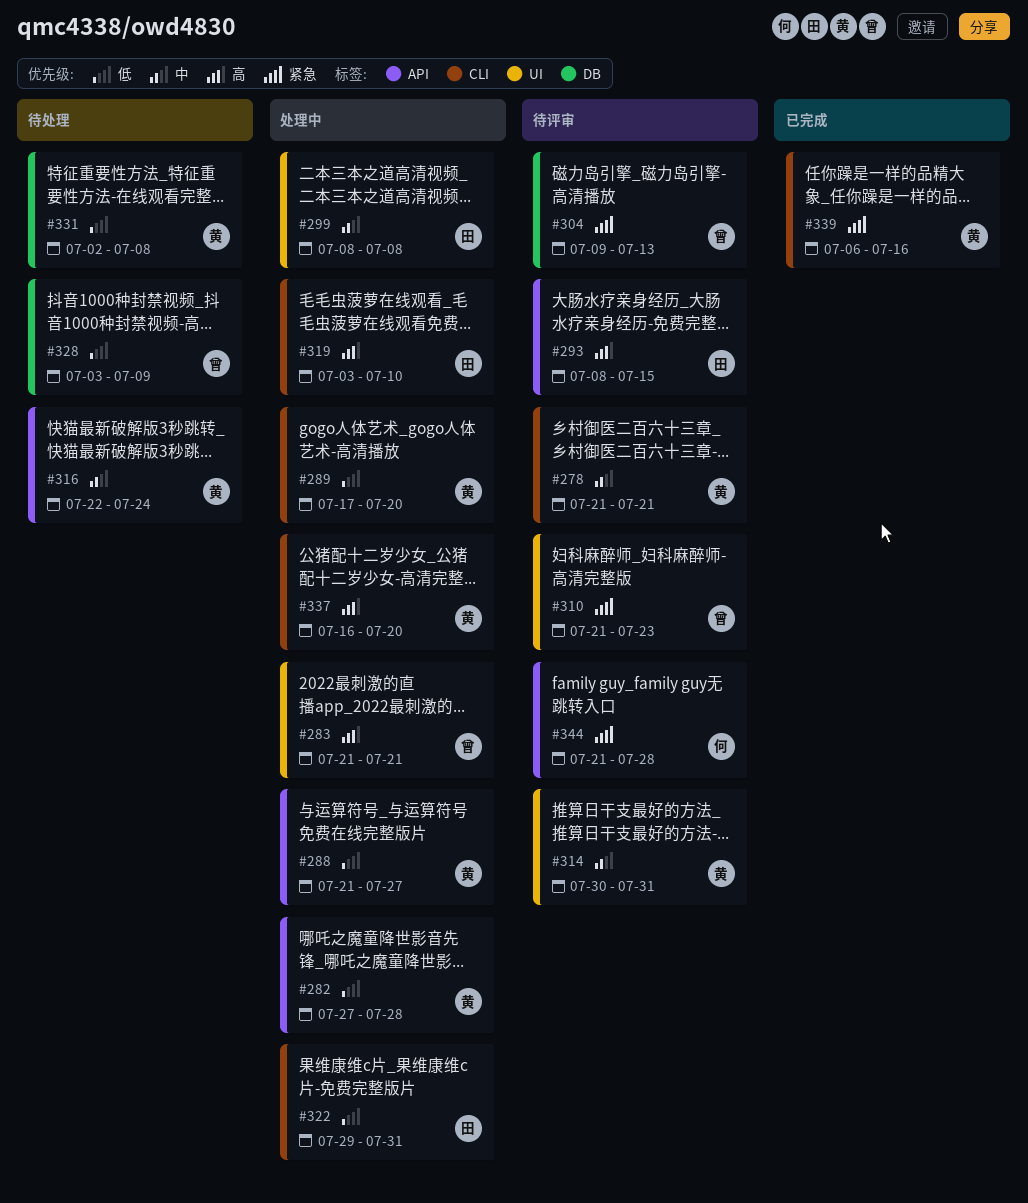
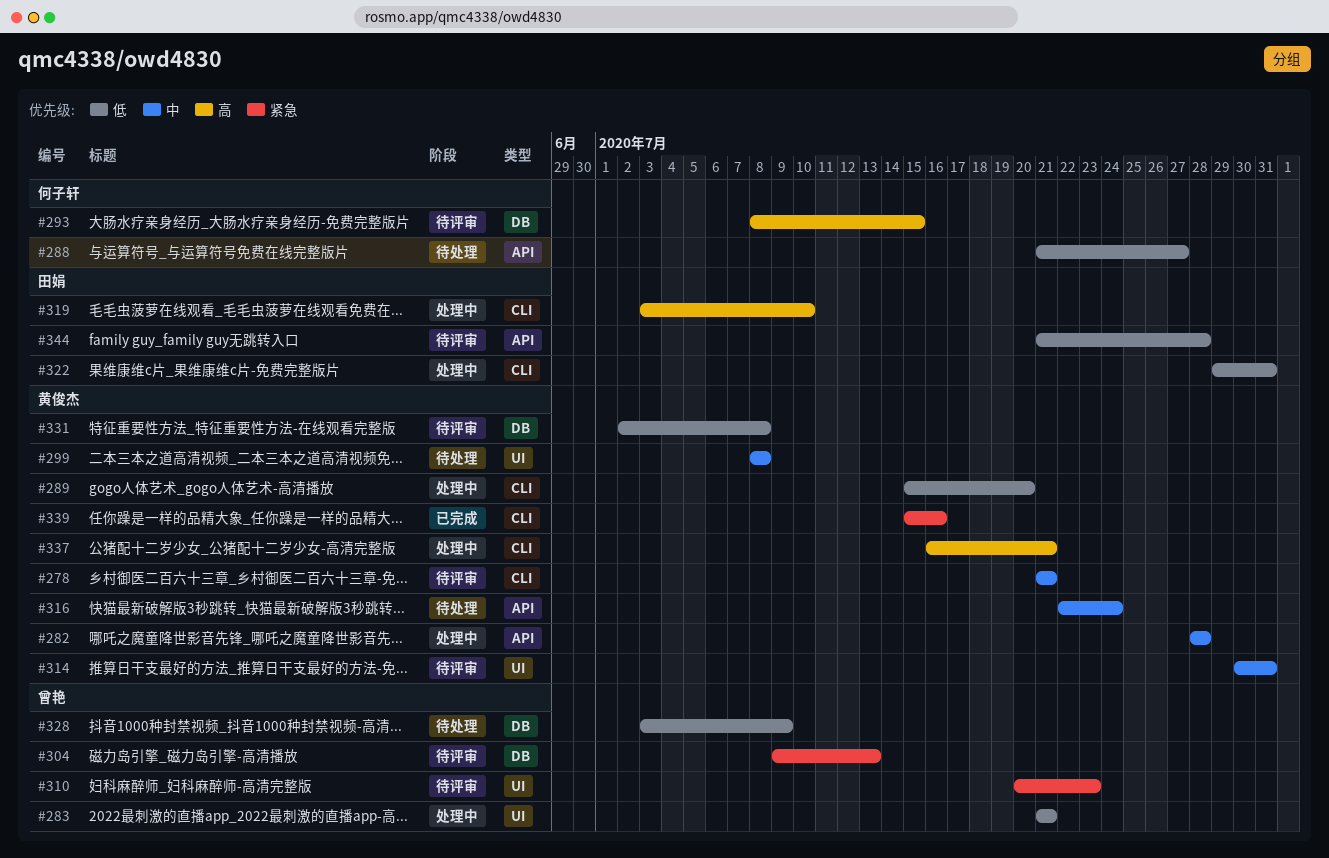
#282, priority: 低 -> 中
#282, start: Jul 27 -> Jul 28
#283, priority: 高 -> 低
#288, status: 处理中 -> 待处理
#288, owner: 黄俊杰 -> 何子轩
#289, start: Jul 17 -> Jul 15
#293, owner: 田娟 -> 何子轩
#293, label: API -> DB
#299, status: 处理中 -> 待处理
#299, owner: 田娟 -> 黄俊杰
#310, start: Jul 21 -> Jul 20
#331, status: 待处理 -> 待评审
#337, due: Jul 20 -> Jul 21
#339, start: Jul 6 -> Jul 15
#344, owner: 何子轩 -> 田娟
#344, priority: 紧急 -> 低

